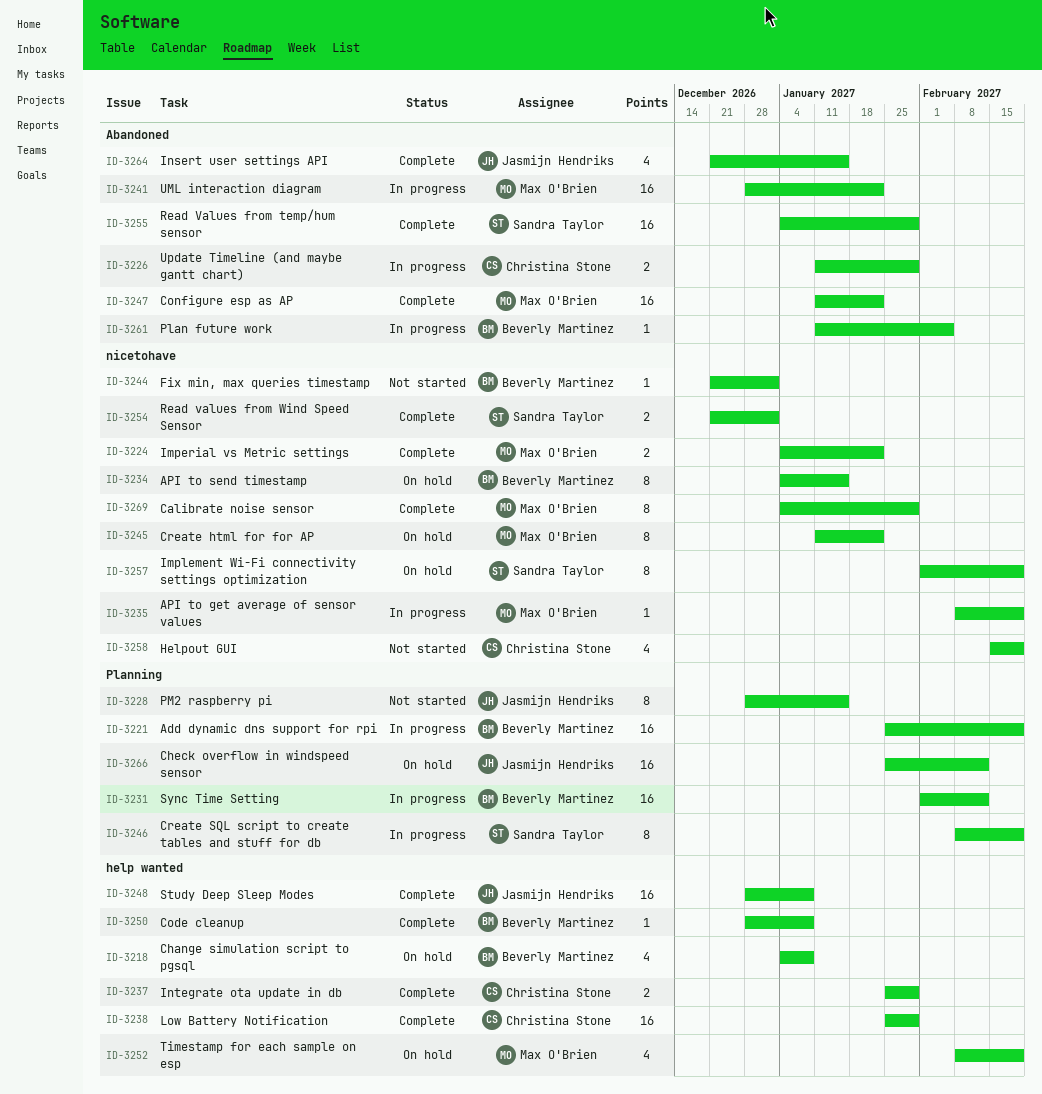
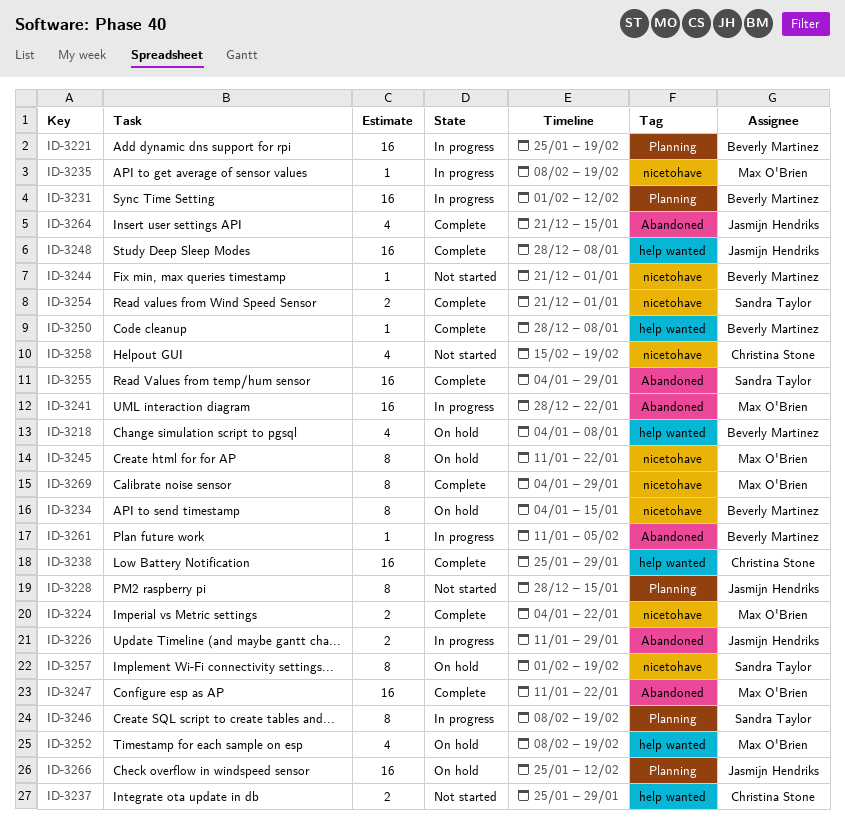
ID-3226, owner: Christina Stone -> Jasmijn Hendriks
ID-3237, status: Complete -> Not started

